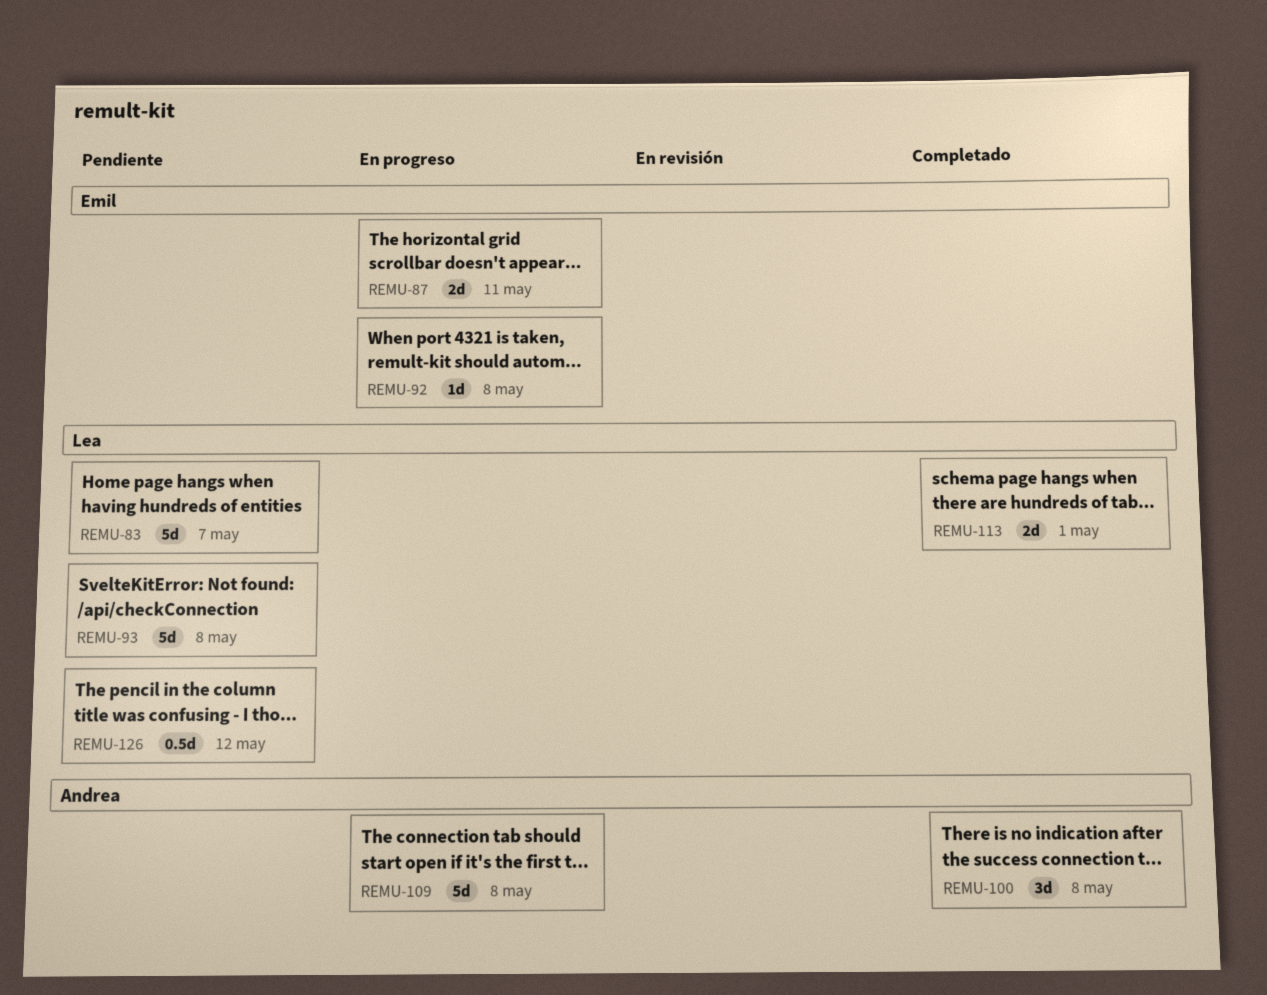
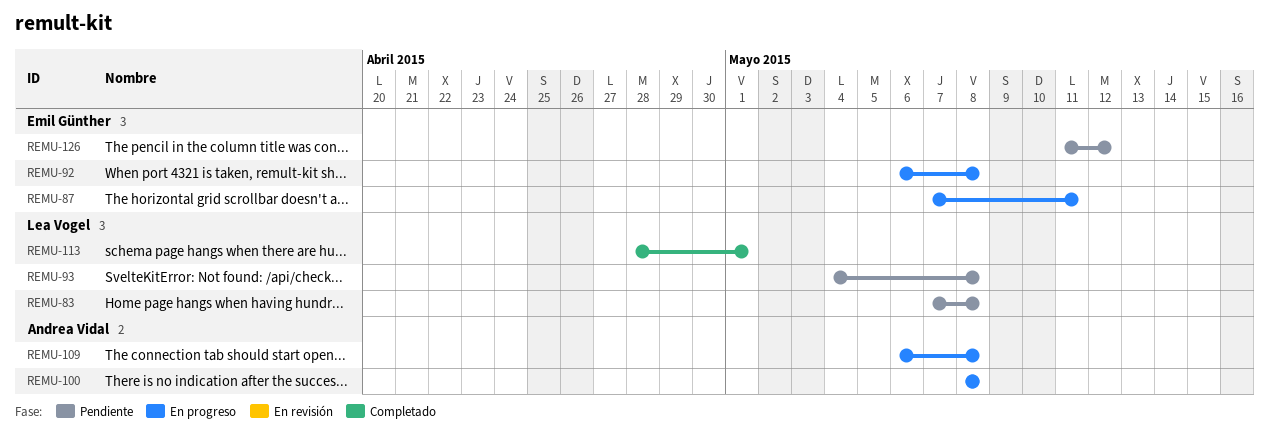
REMU-83, due: May 7 -> May 8
REMU-100, status: Completado -> En progreso
REMU-126, owner: Lea Vogel -> Emil Günther

